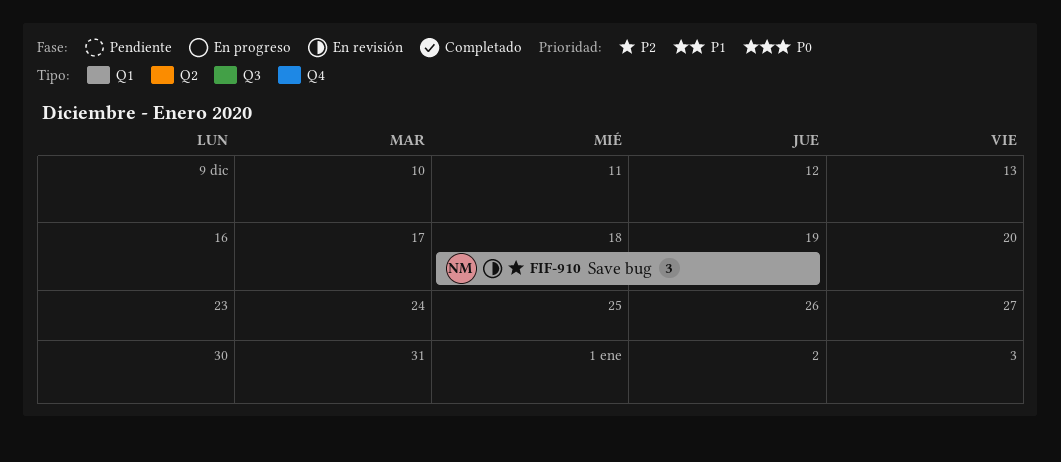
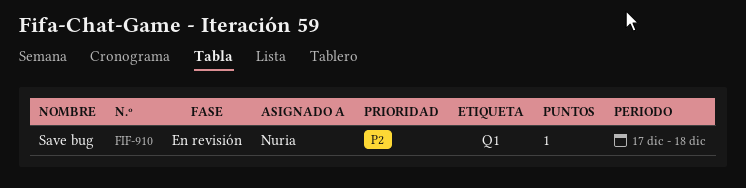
FIF-910, estimate: 3 -> 1
FIF-910, start: Dec 18 -> Dec 17
FIF-910, due: Dec 19 -> Dec 18

